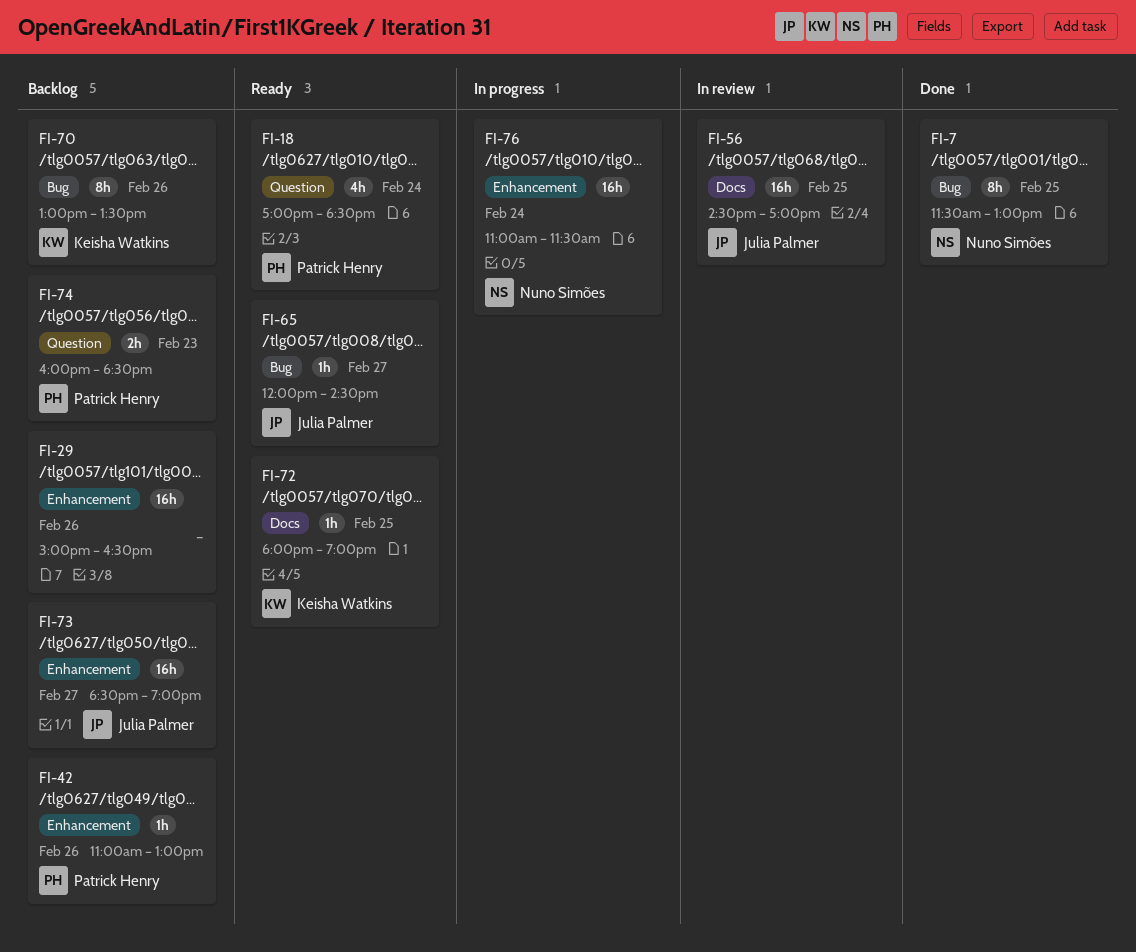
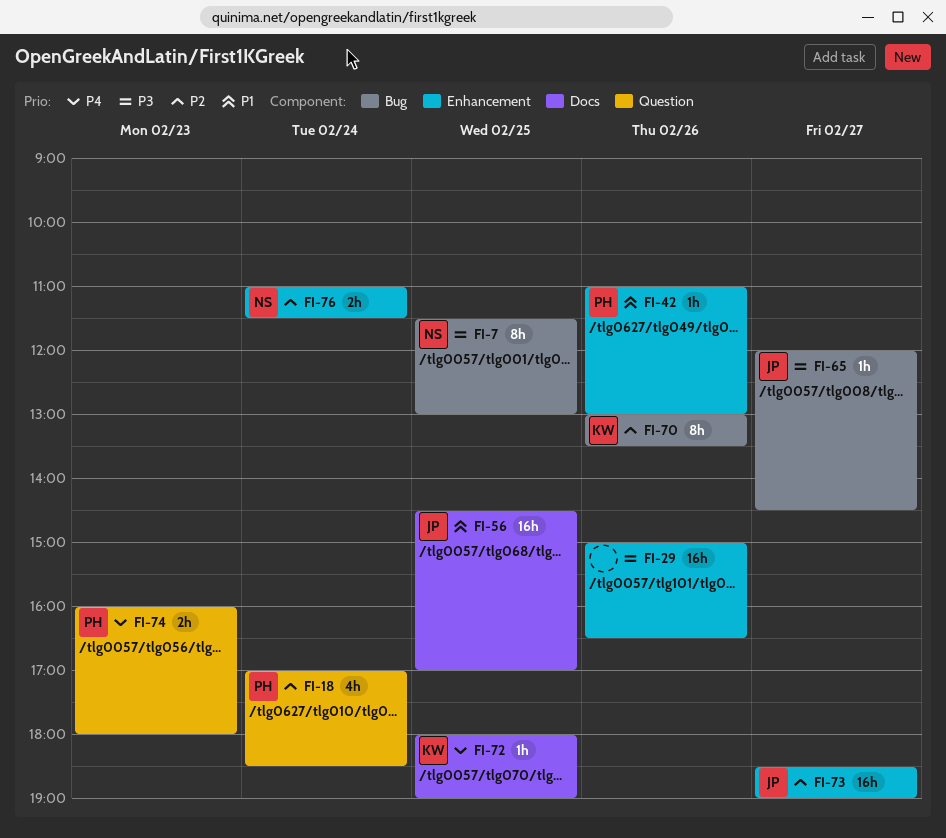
FI-74, ends: 18:30 -> 18:00
FI-76, estimate: 16h -> 2h

